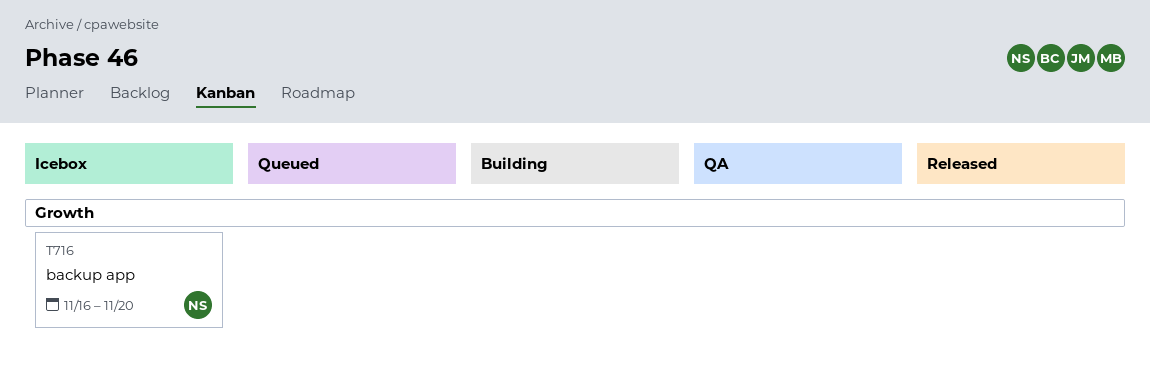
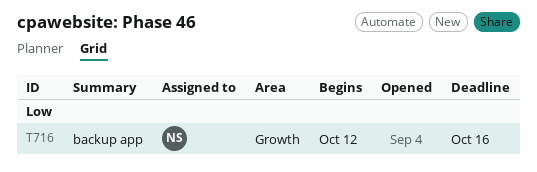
T716, start: Nov 16 -> Oct 12
T716, due: Nov 20 -> Oct 16

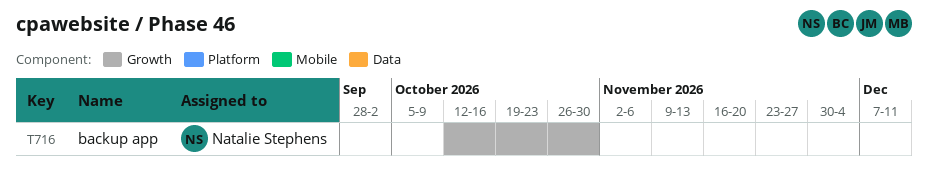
T716, due: Oct 16 -> Oct 30

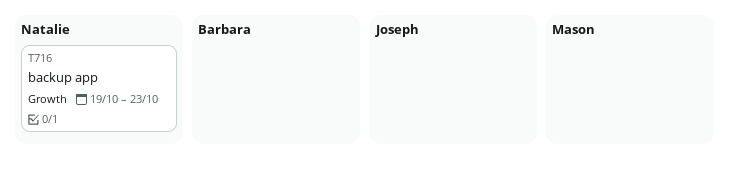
T716, start: Oct 12 -> Oct 19
T716, due: Oct 30 -> Oct 23

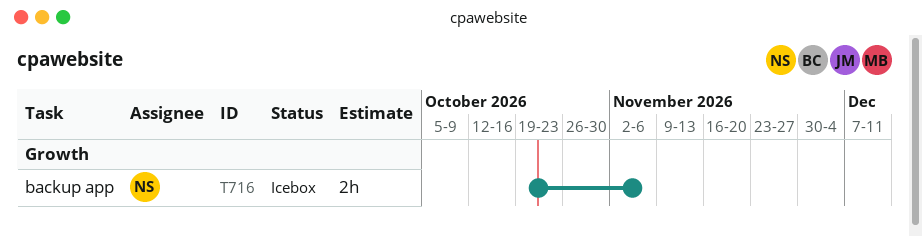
T716, due: Oct 23 -> Nov 6

